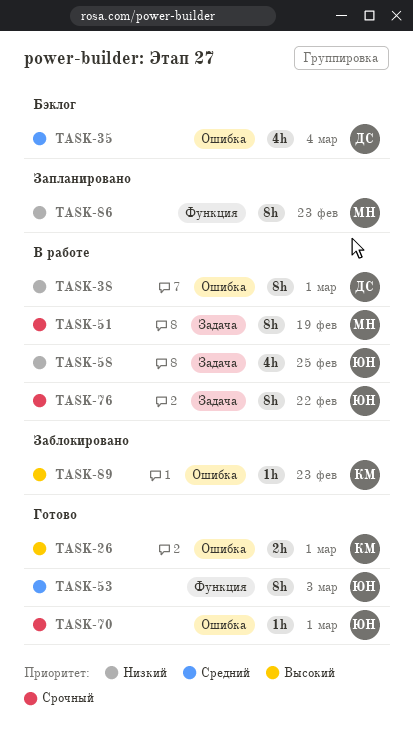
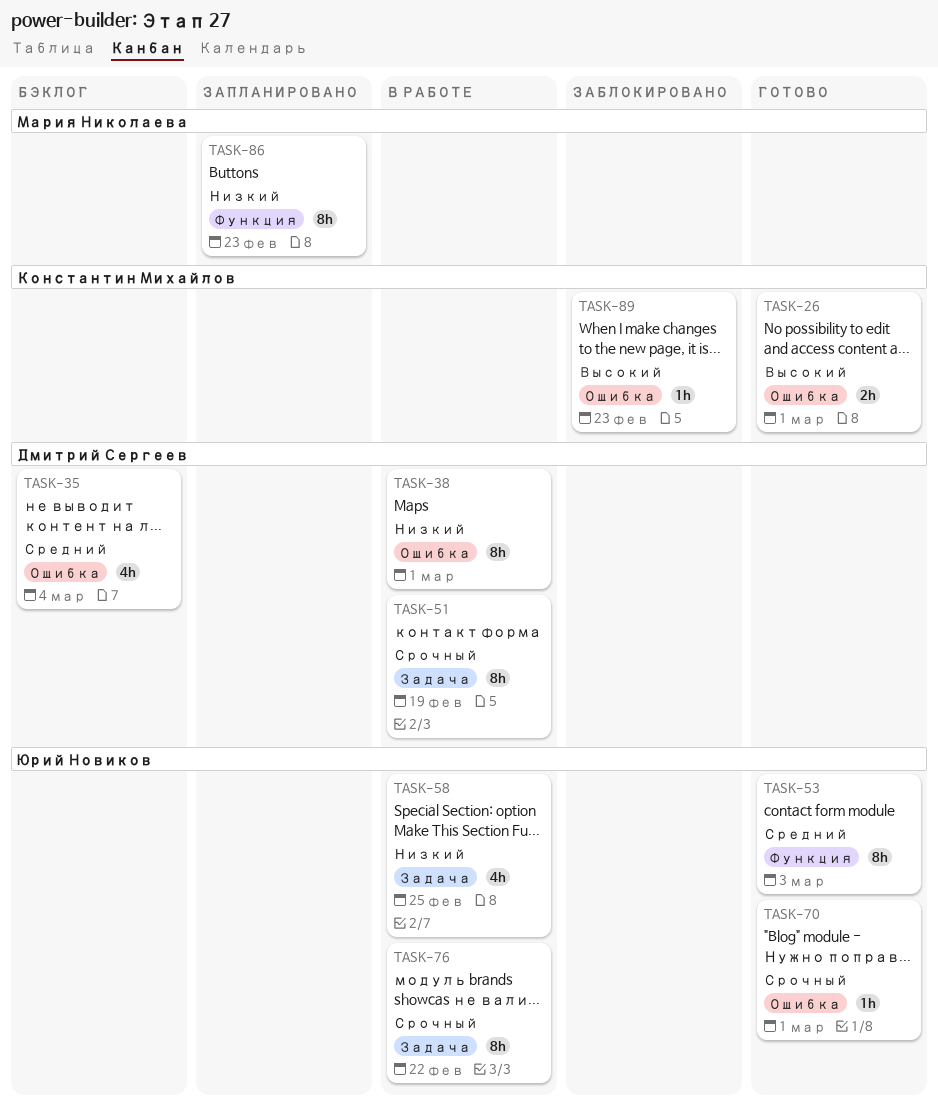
TASK-51, owner: Мария Николаева -> Дмитрий Сергеев

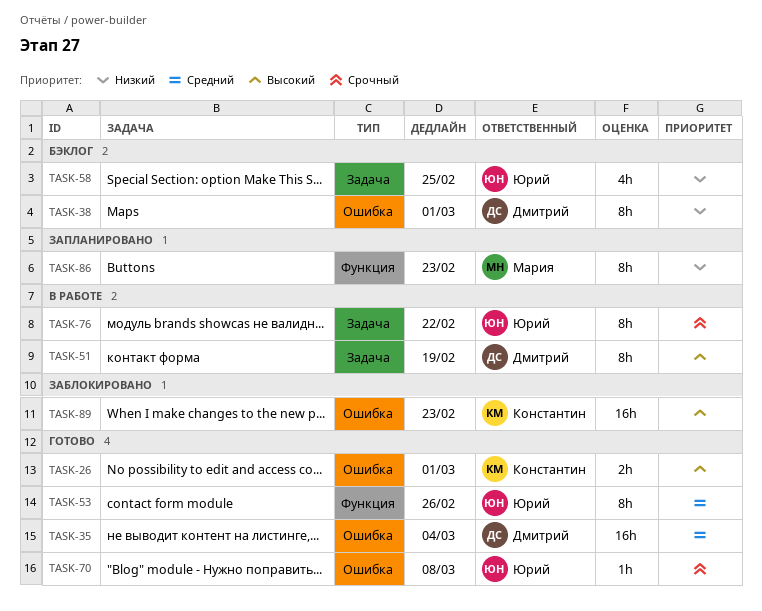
TASK-35, status: Бэклог -> Готово
TASK-35, estimate: 4h -> 16h
TASK-38, status: В работе -> Бэклог
TASK-51, priority: Срочный -> Высокий
TASK-53, due: Mar 3 -> Feb 26
TASK-58, status: В работе -> Бэклог
TASK-70, due: Mar 1 -> Mar 8
TASK-89, estimate: 1h -> 16h

